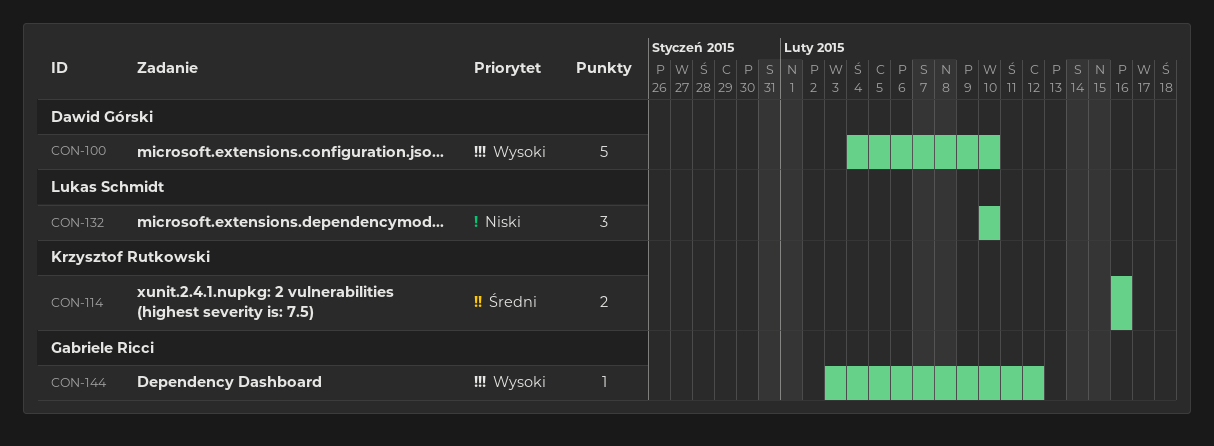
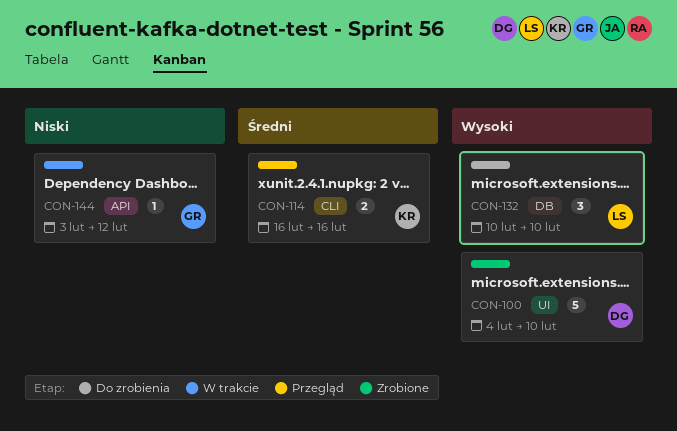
CON-132, priority: Niski -> Wysoki
CON-144, priority: Wysoki -> Niski

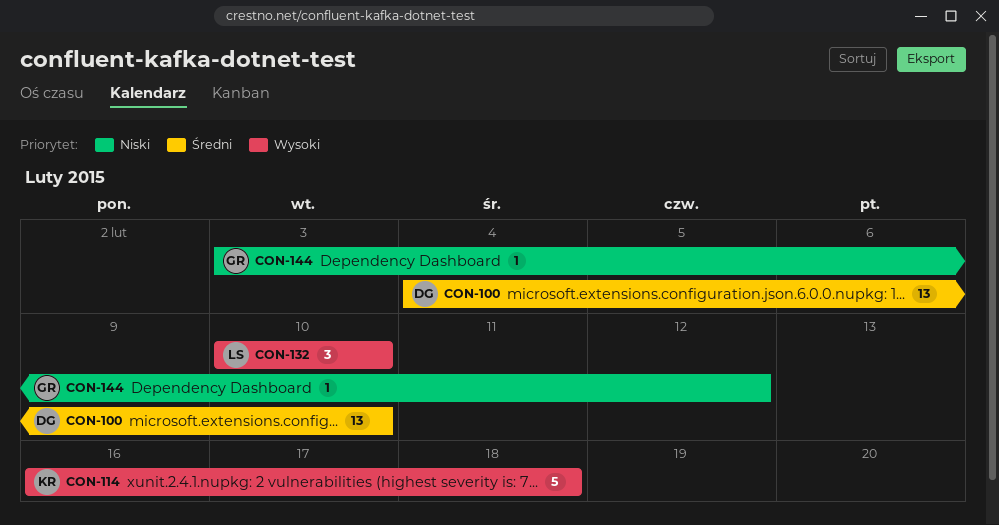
CON-100, priority: Wysoki -> Średni
CON-100, estimate: 5 -> 13
CON-114, priority: Średni -> Wysoki
CON-114, estimate: 2 -> 5
CON-114, due: Feb 16 -> Feb 18

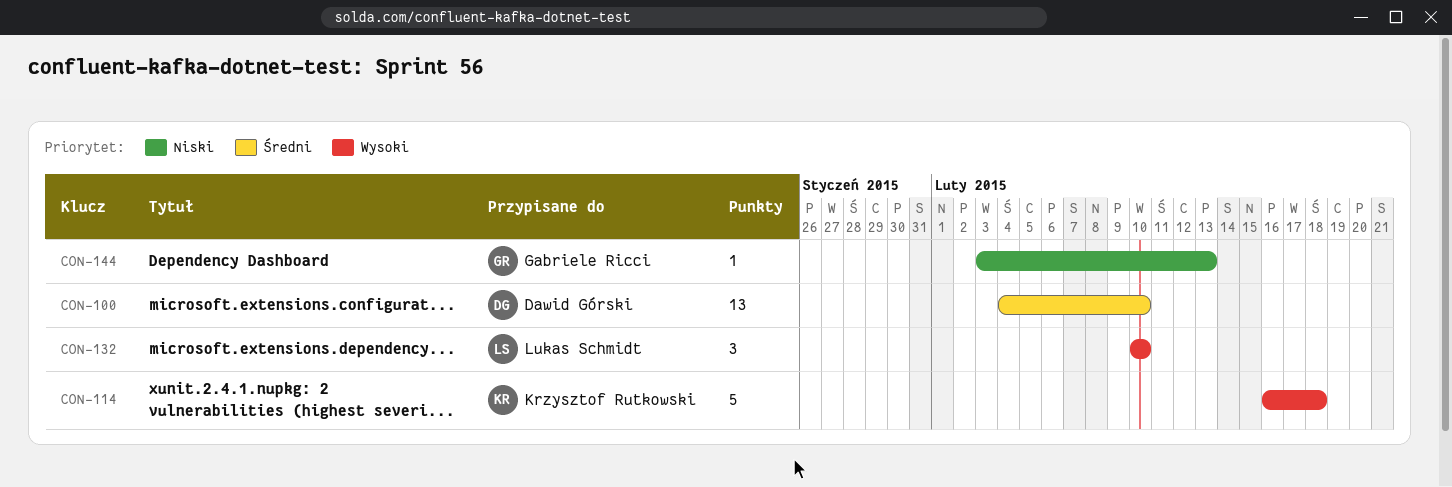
CON-144, due: Feb 12 -> Feb 13

